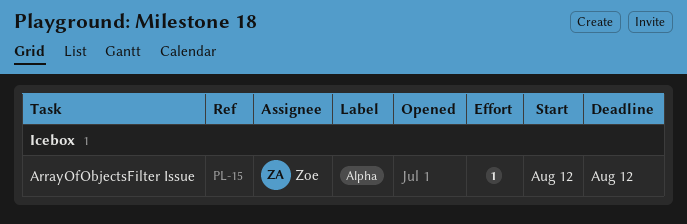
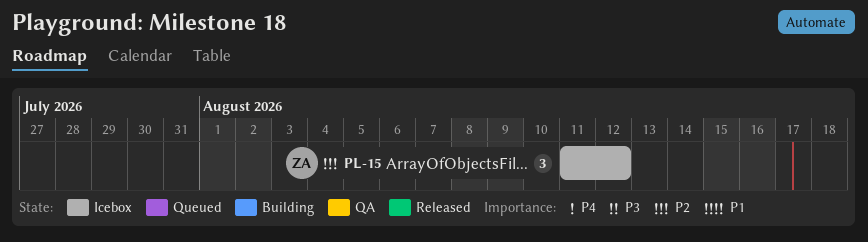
PL-15, estimate: 1 -> 3
PL-15, start: Aug 12 -> Aug 11

